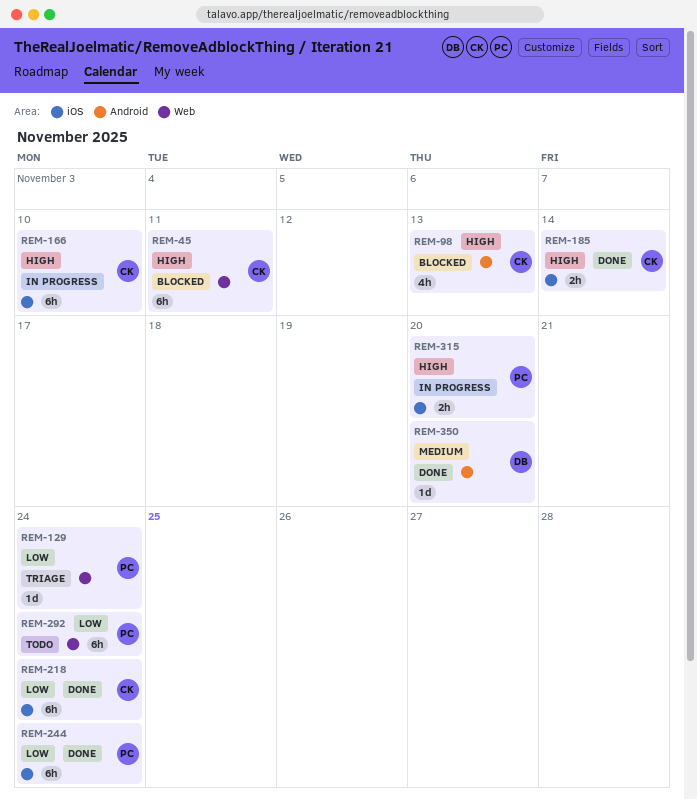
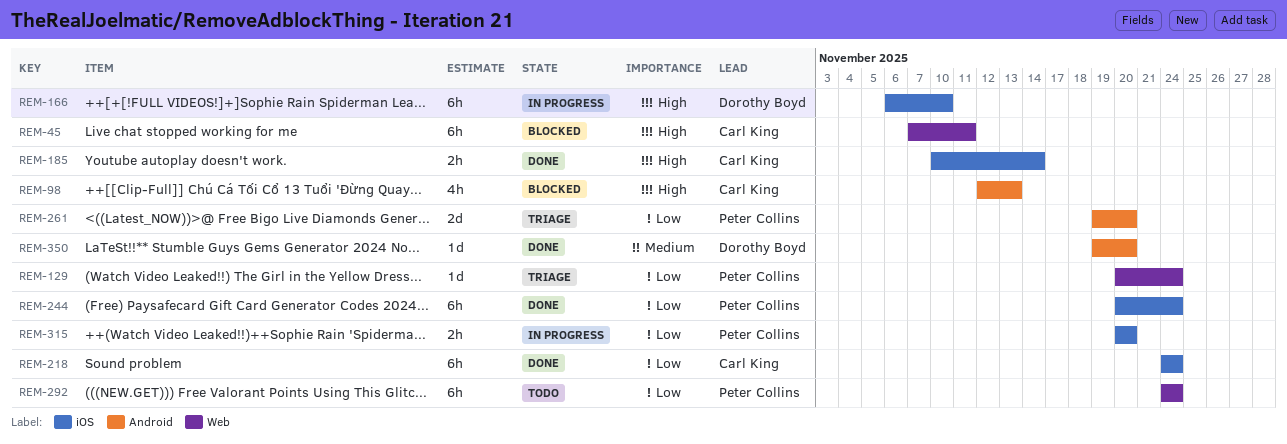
REM-166, owner: Carl King -> Dorothy Boyd
REM-261: none -> present
REM-315, priority: High -> Low

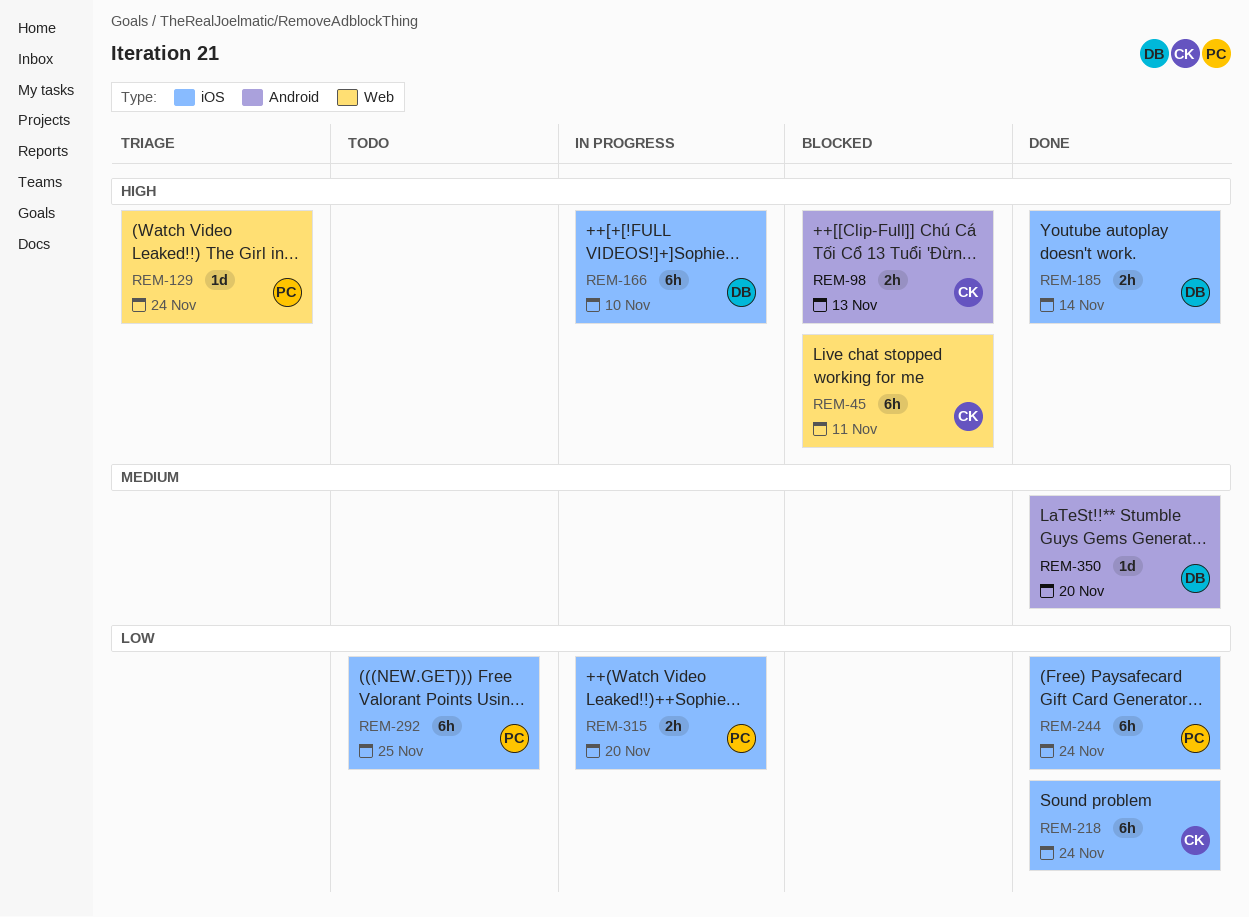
REM-98, estimate: 4h -> 2h
REM-129, priority: Low -> High
REM-185, owner: Carl King -> Dorothy Boyd
REM-261: present -> none
REM-292, label: Web -> iOS
REM-292, due: Nov 24 -> Nov 25

